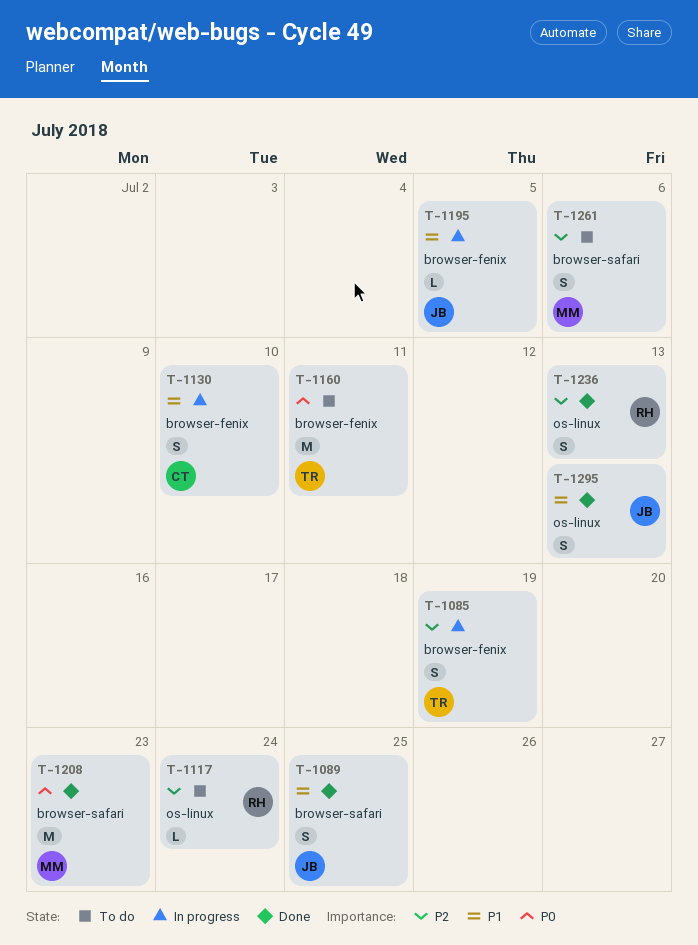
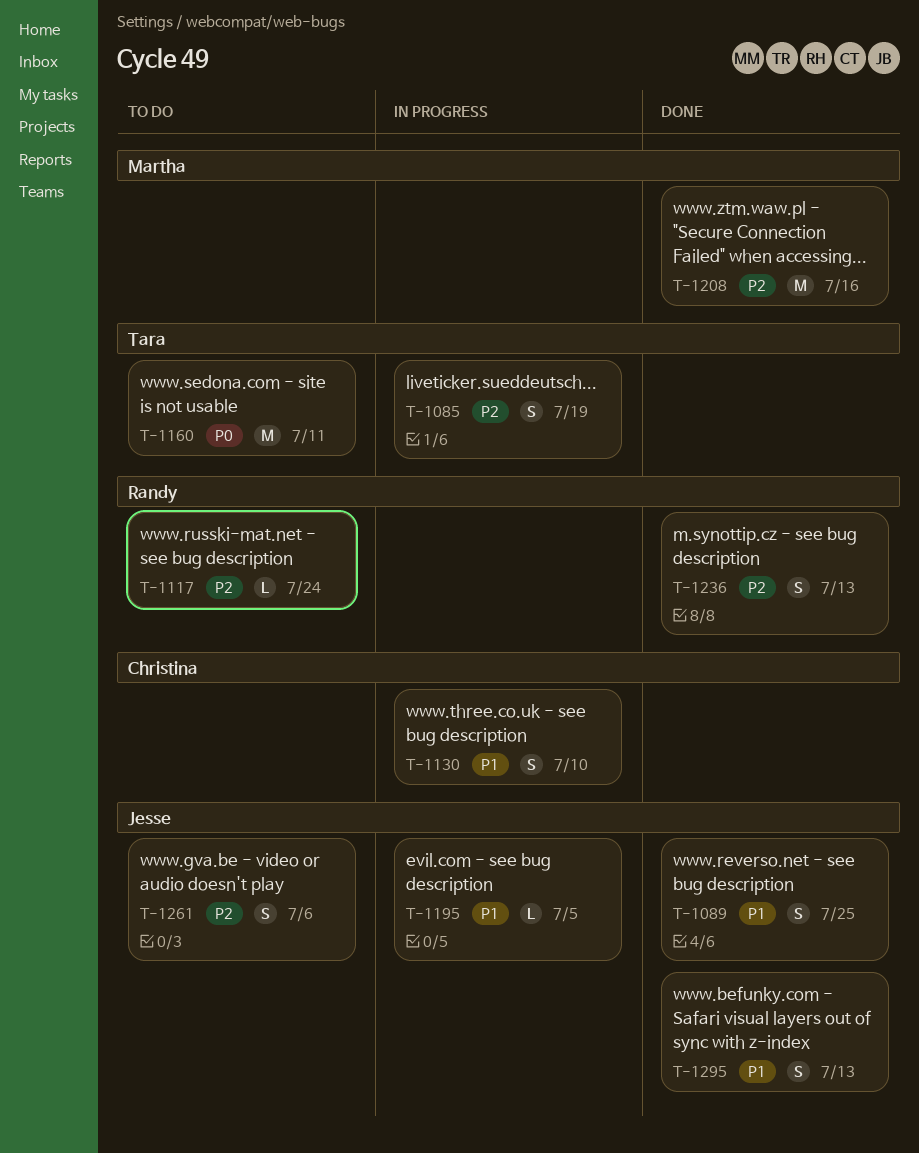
T-1208, priority: P0 -> P2
T-1208, due: Jul 23 -> Jul 16
T-1261, owner: Martha -> Jesse

